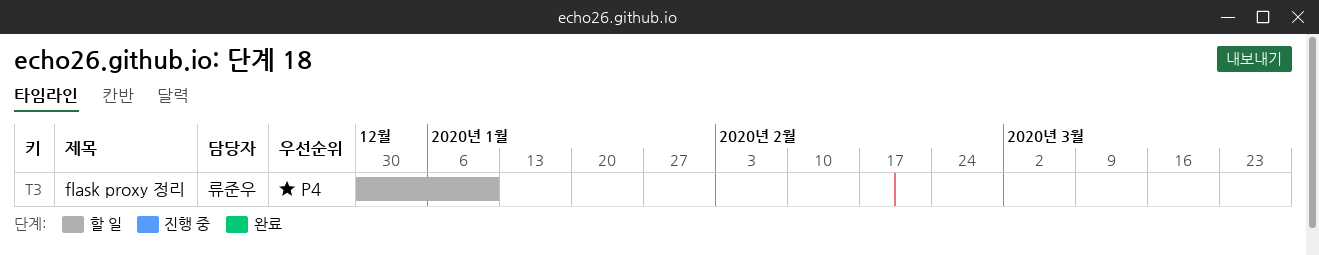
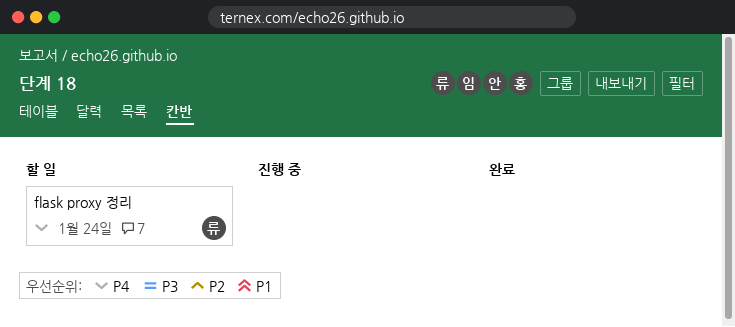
flask proxy 정리, due: Jan 10 -> Jan 24

